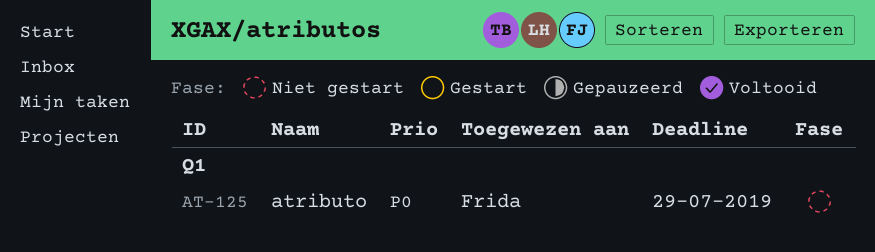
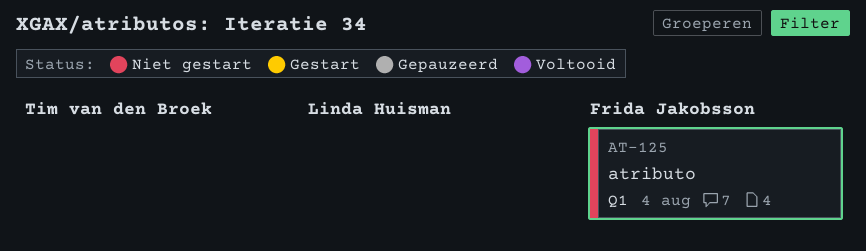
AT-125, due: Jul 29 -> Aug 4

